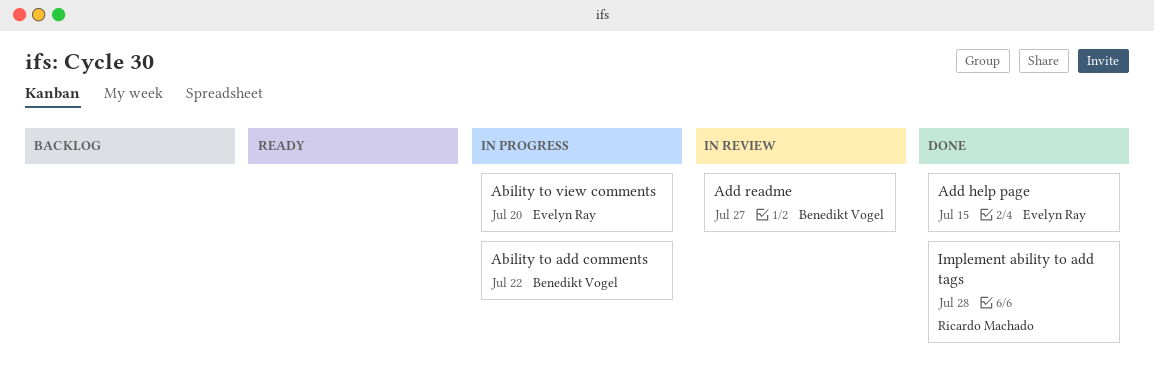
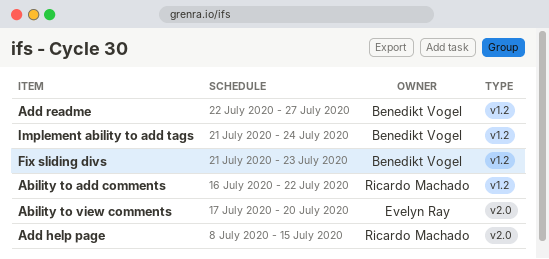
Ability to add comments, owner: Benedikt Vogel -> Ricardo Machado
Add help page, owner: Evelyn Ray -> Ricardo Machado
Fix sliding divs: none -> present
Implement ability to add tags, owner: Ricardo Machado -> Benedikt Vogel
Implement ability to add tags, due: Jul 28 -> Jul 24

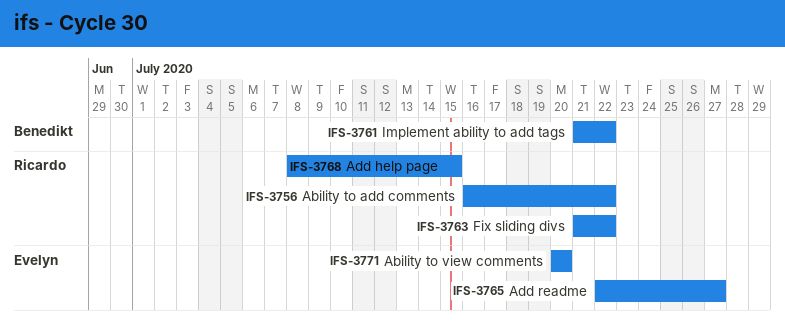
Ability to view comments, start: Jul 17 -> Jul 20
Add readme, owner: Benedikt Vogel -> Evelyn Ray
Fix sliding divs, owner: Benedikt Vogel -> Ricardo Machado
Fix sliding divs, due: Jul 23 -> Jul 22
Implement ability to add tags, due: Jul 24 -> Jul 22

